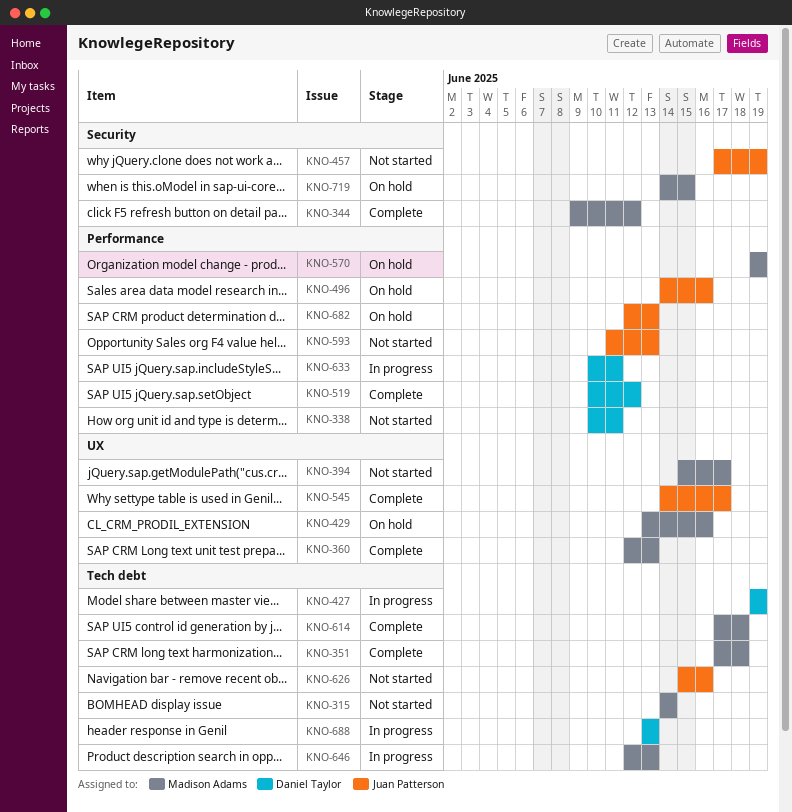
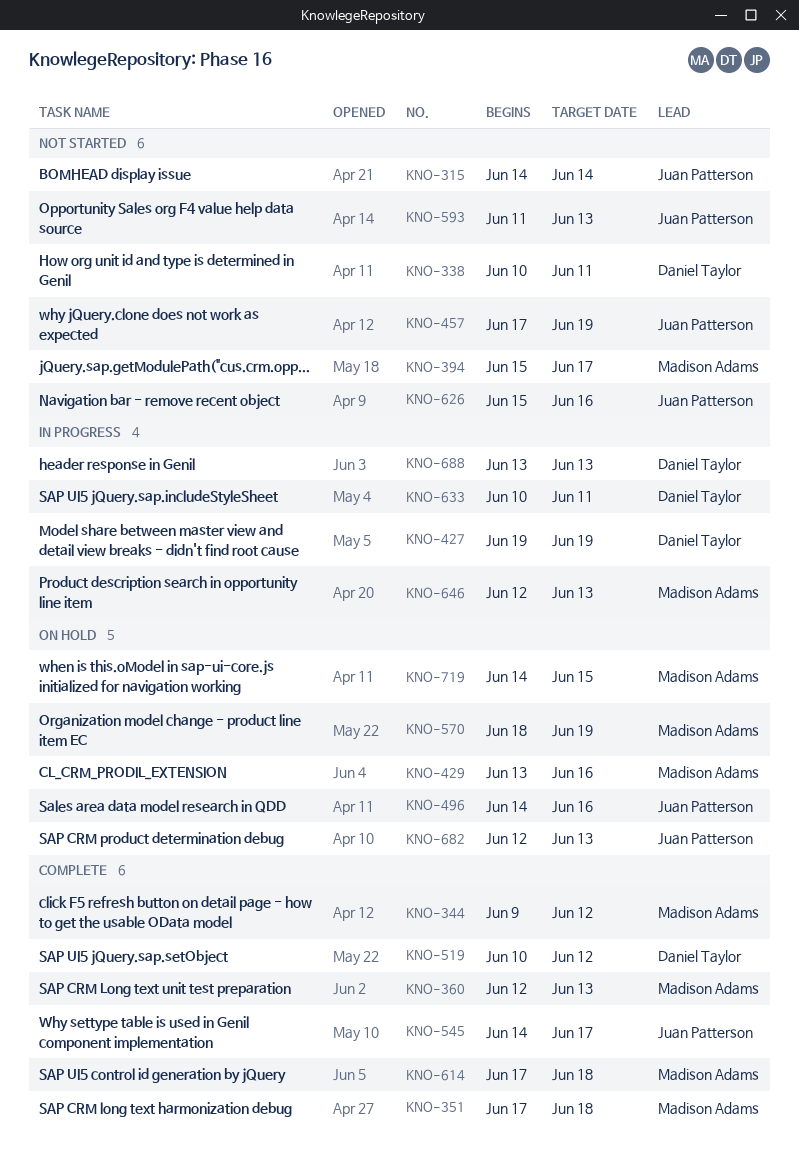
KNO-315, owner: Madison Adams -> Juan Patterson
KNO-570, start: Jun 19 -> Jun 18

